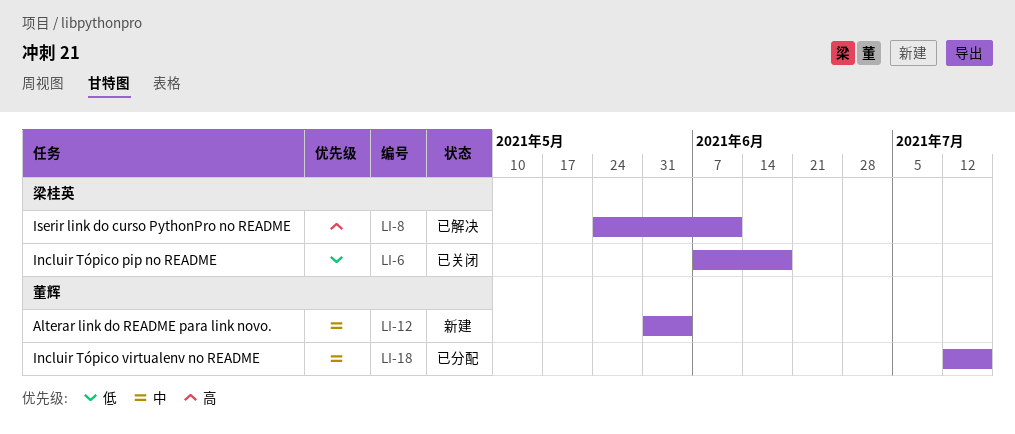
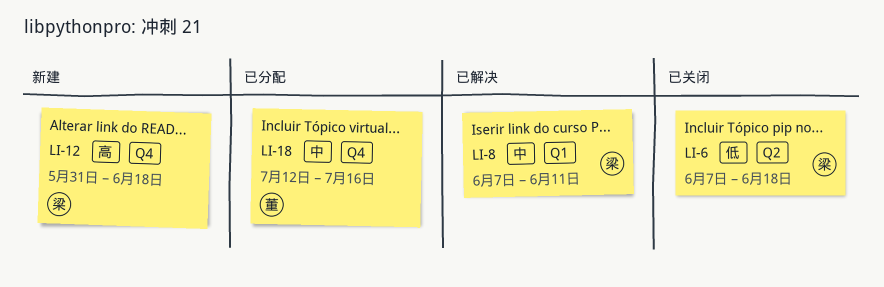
LI-8, priority: 高 -> 中
LI-8, start: May 24 -> Jun 7
LI-12, owner: 董辉 -> 梁桂英
LI-12, priority: 中 -> 高
LI-12, due: Jun 4 -> Jun 18

